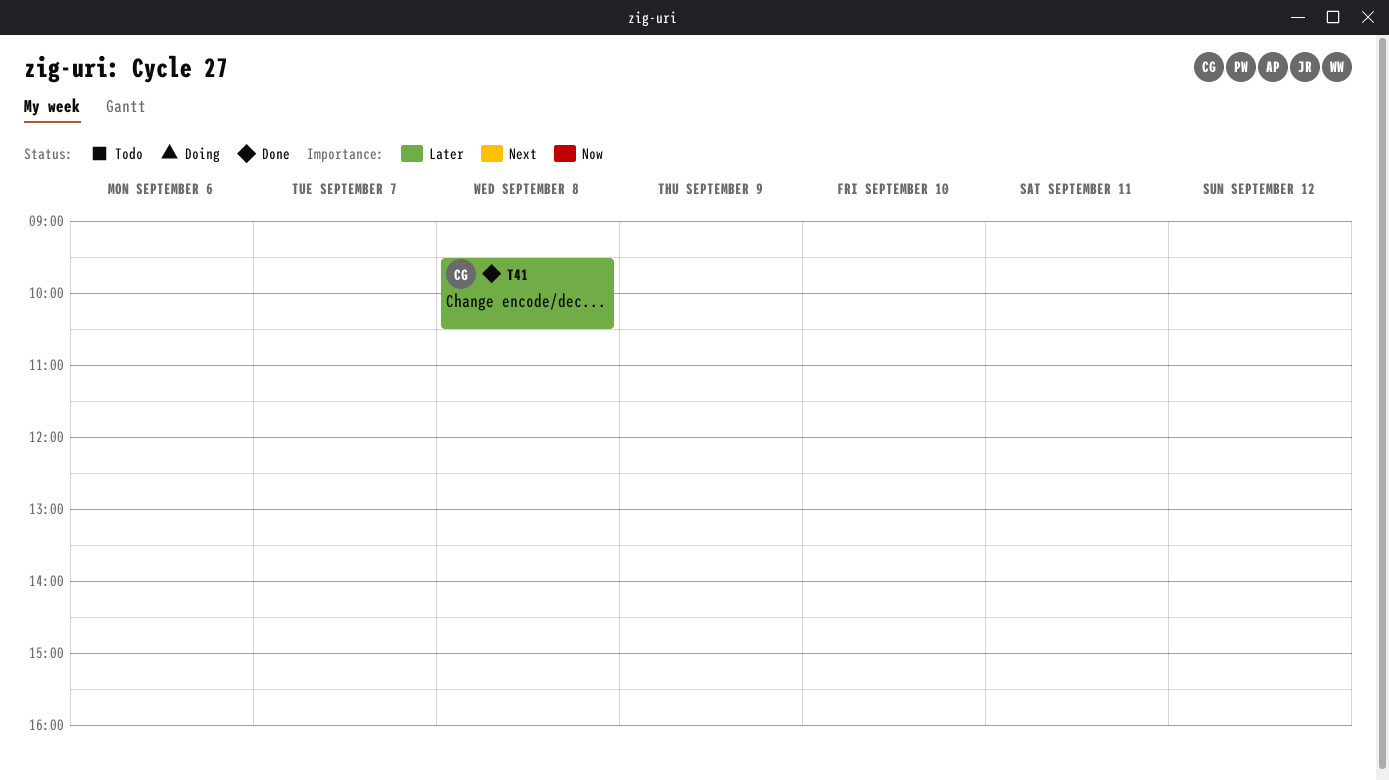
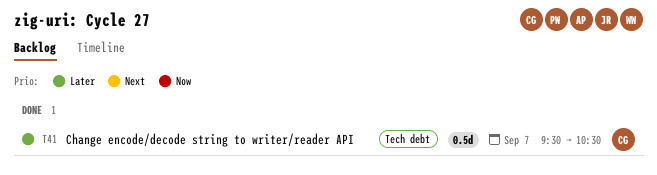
T41, day: Sep 8 -> Sep 7

